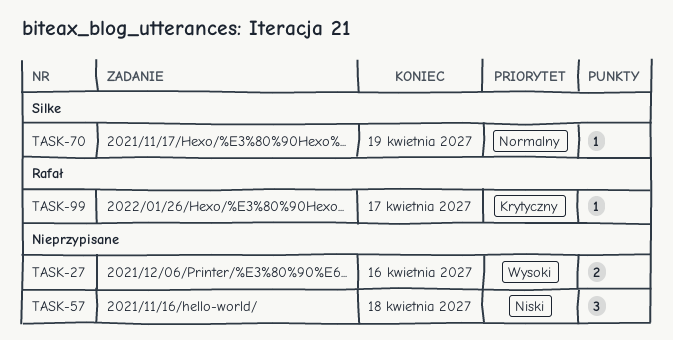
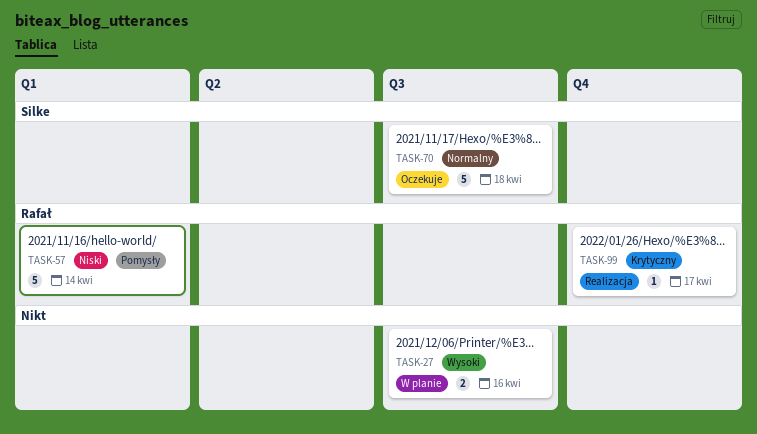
TASK-57, owner: none -> Rafał
TASK-57, estimate: 3 -> 5
TASK-57, due: Apr 18 -> Apr 14
TASK-70, estimate: 1 -> 5
TASK-70, due: Apr 19 -> Apr 18

